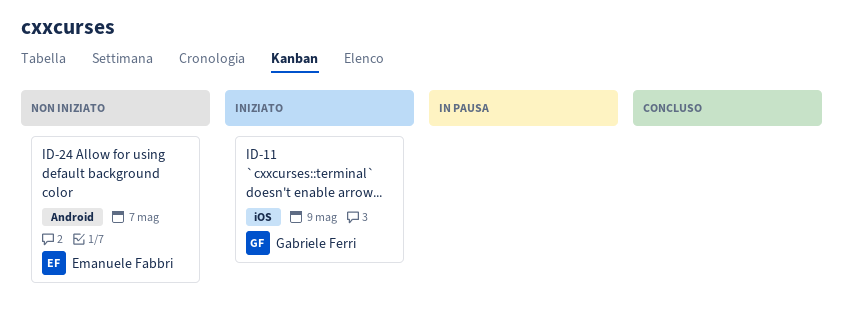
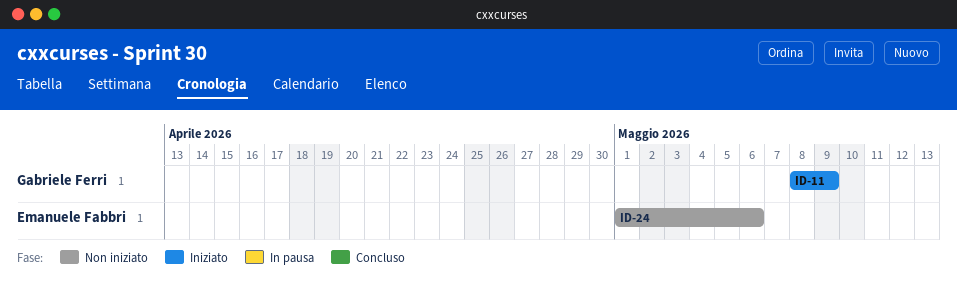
ID-24, due: May 7 -> May 6

